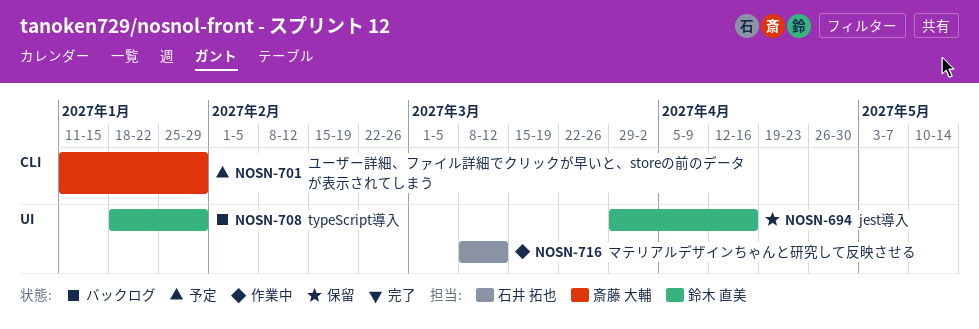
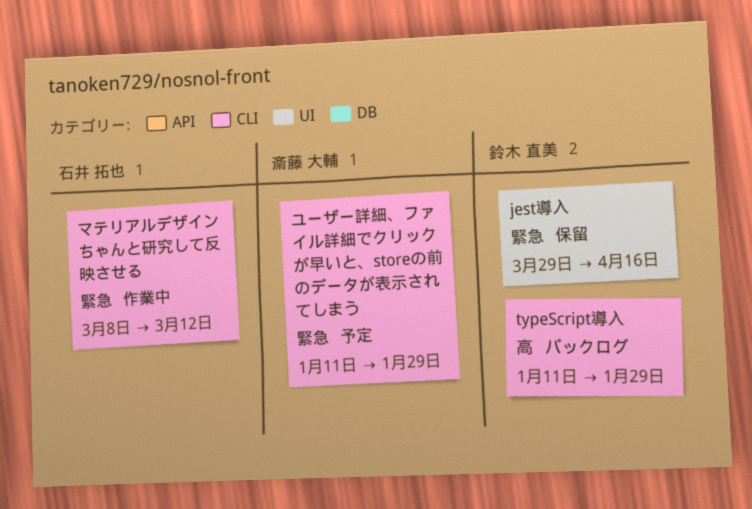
typeScript導入, label: UI -> CLI
typeScript導入, start: Jan 18 -> Jan 11
マテリアルデザインちゃんと研究して反映させる, label: UI -> CLI

